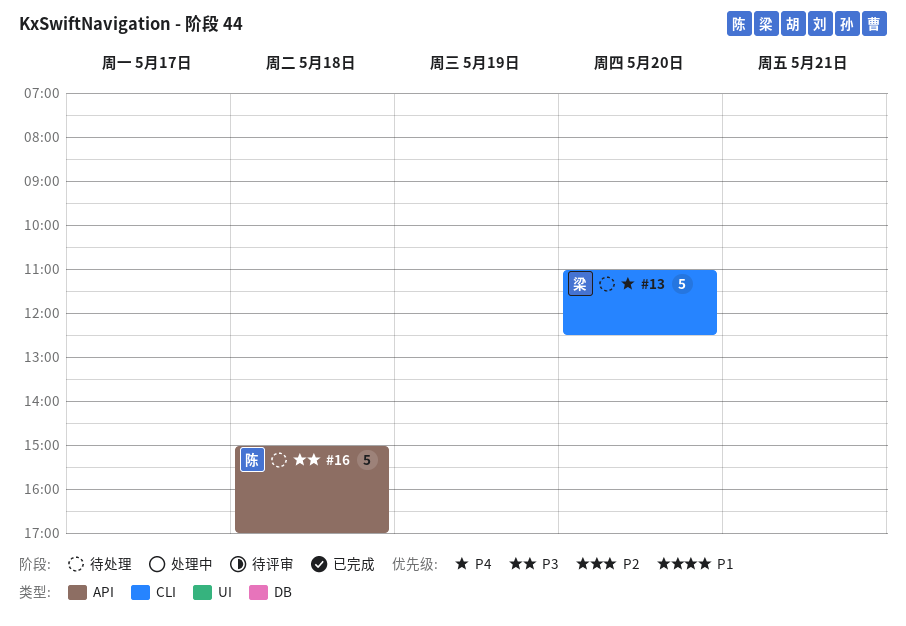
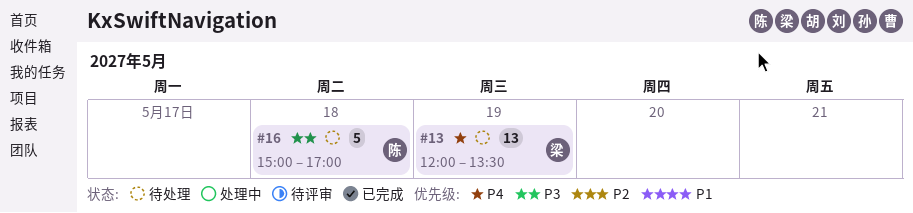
#13, estimate: 5 -> 13
#13, day: May 20 -> May 19
#13, begins: 11:00 -> 12:00
#13, ends: 12:30 -> 13:30

